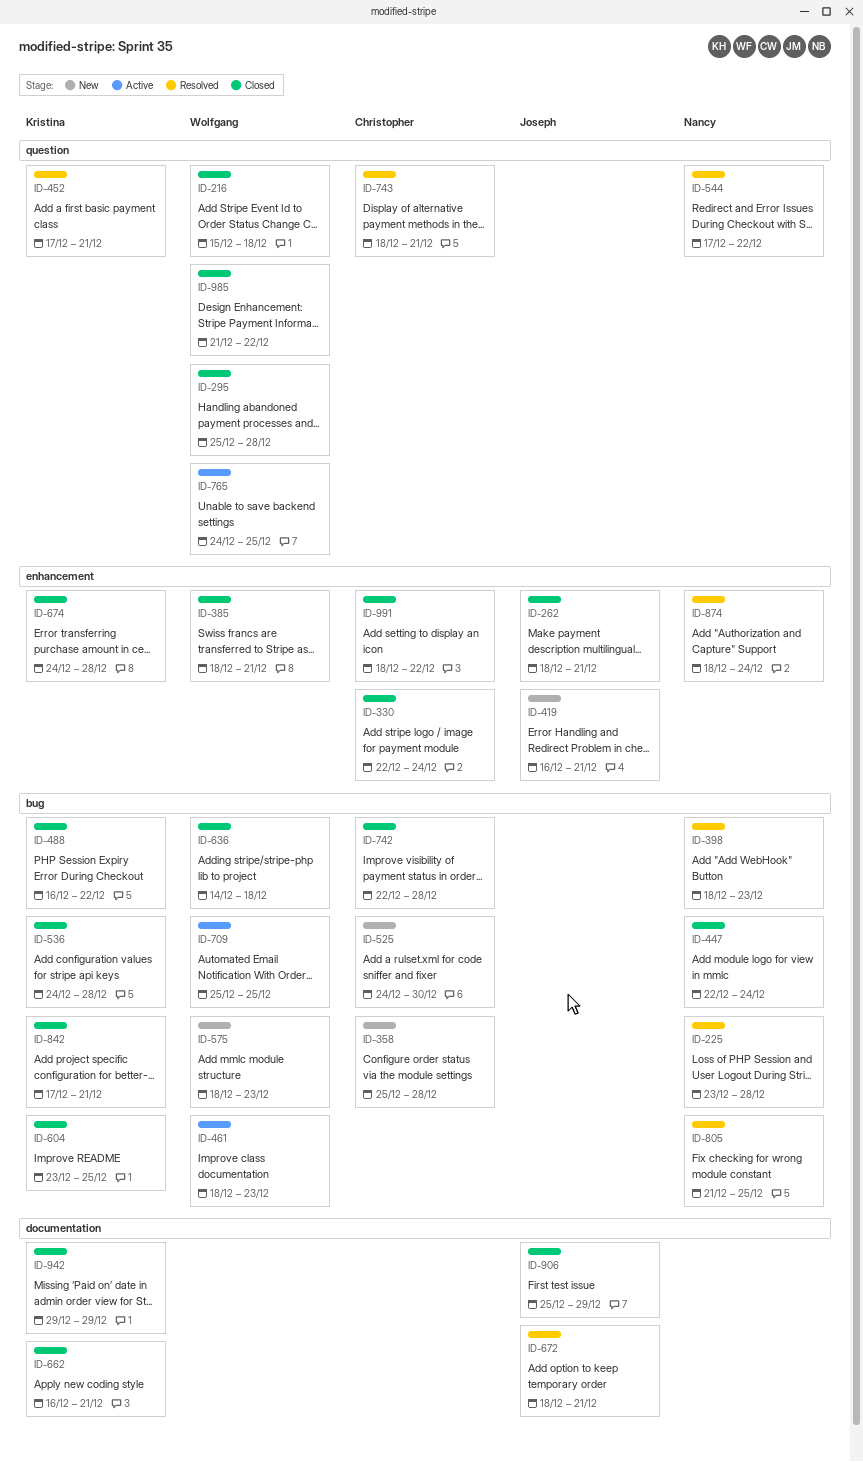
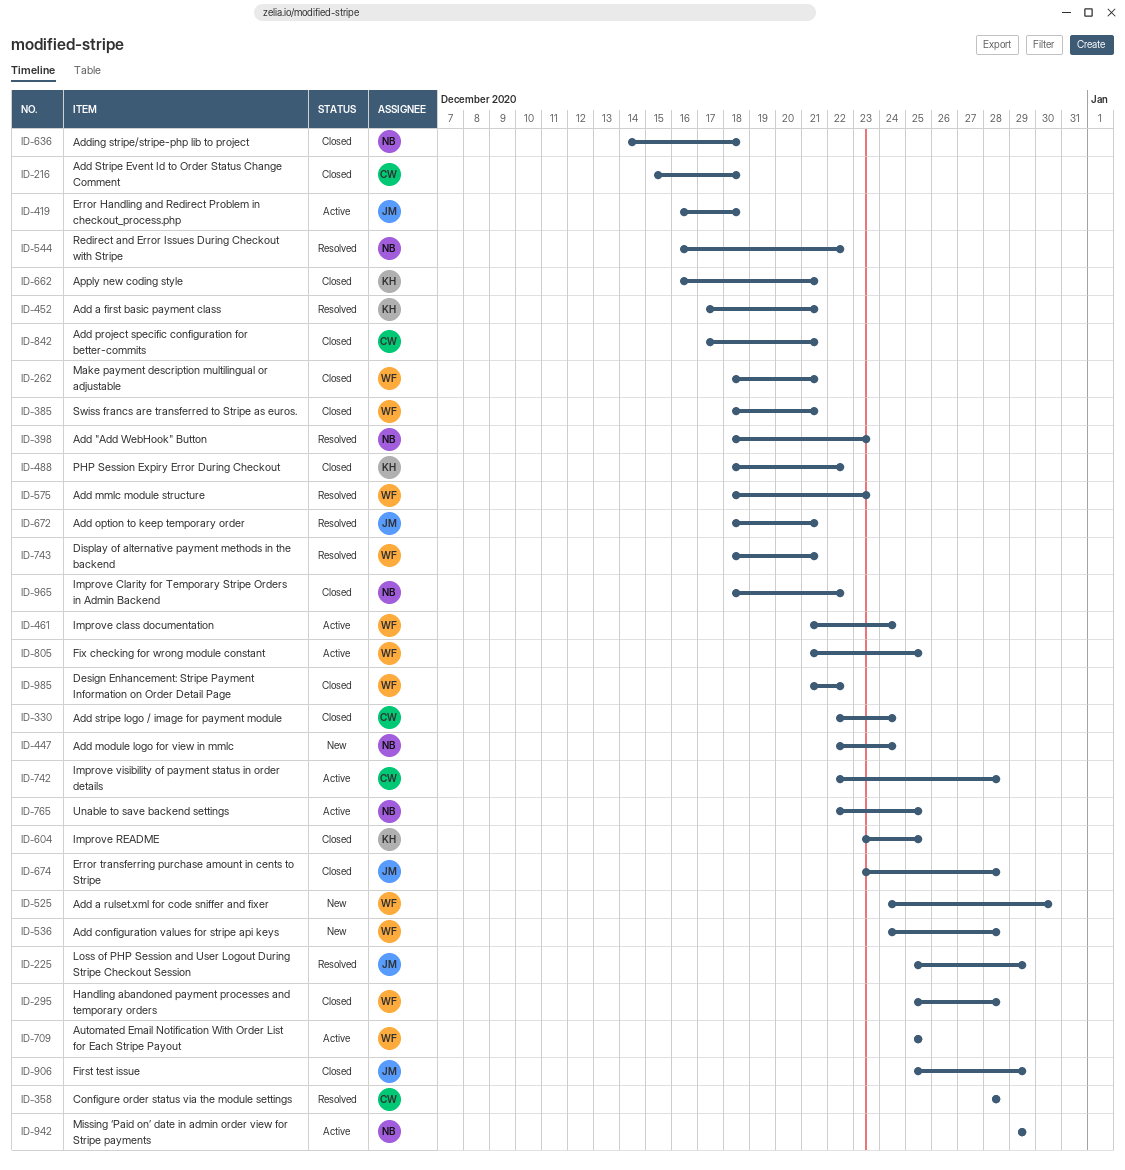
ID-216, owner: Wolfgang -> Christopher
ID-225, owner: Nancy -> Joseph
ID-225, start: Dec 23 -> Dec 25
ID-225, due: Dec 28 -> Dec 29
ID-262, owner: Joseph -> Wolfgang
ID-358, status: New -> Resolved
ID-358, start: Dec 25 -> Dec 28
ID-419, status: New -> Active
ID-419, due: Dec 21 -> Dec 18
ID-447, status: Closed -> New
ID-461, start: Dec 18 -> Dec 21
ID-461, due: Dec 23 -> Dec 24
ID-488, start: Dec 16 -> Dec 18
ID-525, owner: Christopher -> Wolfgang
ID-536, status: Closed -> New
ID-536, owner: Kristina -> Wolfgang
ID-544, start: Dec 17 -> Dec 16
ID-575, status: New -> Resolved
ID-636, owner: Wolfgang -> Nancy
ID-674, owner: Kristina -> Joseph
ID-674, start: Dec 24 -> Dec 23
ID-742, status: Closed -> Active
ID-743, owner: Christopher -> Wolfgang
ID-765, owner: Wolfgang -> Nancy
ID-765, start: Dec 24 -> Dec 22
ID-805, status: Resolved -> Active
ID-805, owner: Nancy -> Wolfgang
ID-842, owner: Kristina -> Christopher
ID-874: present -> none
ID-942, status: Closed -> Active
ID-942, owner: Kristina -> Nancy
ID-965: none -> present
ID-991: present -> none

